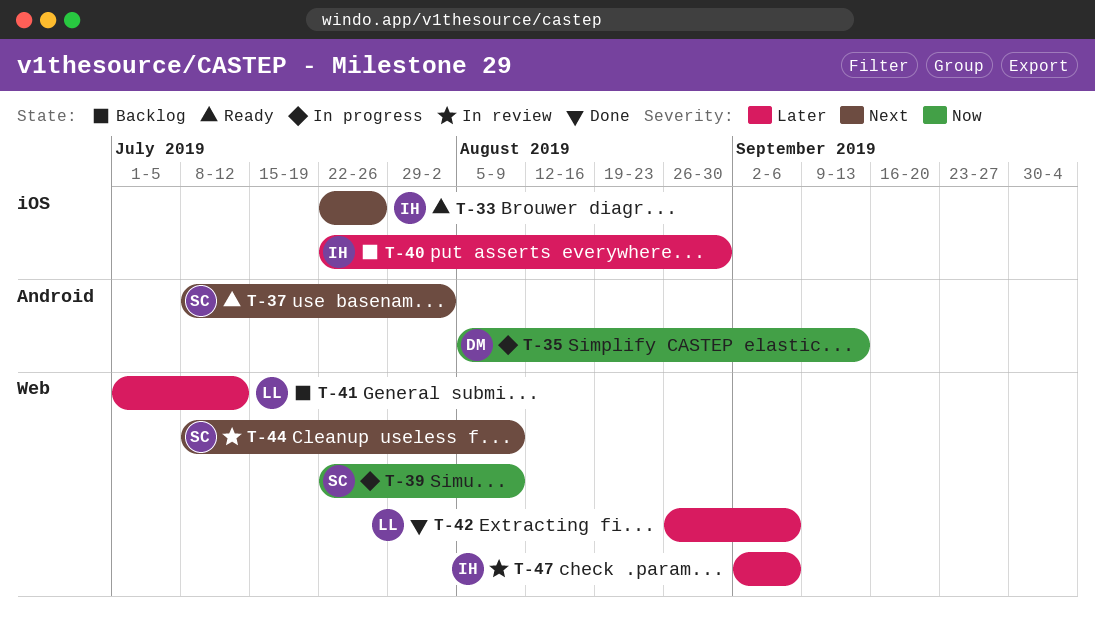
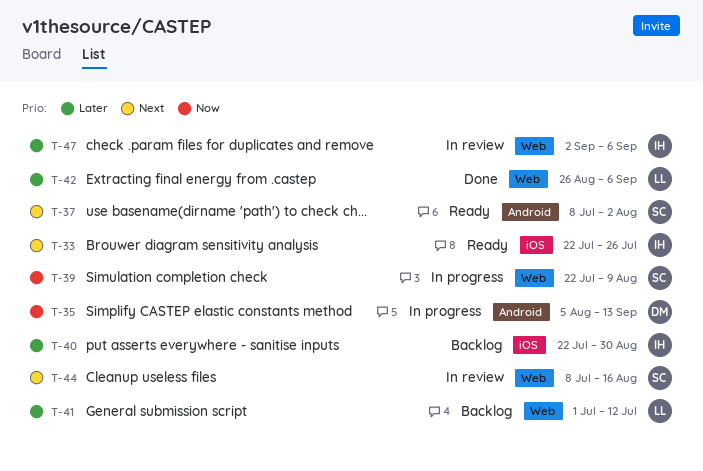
T-44, due: Aug 9 -> Aug 16

